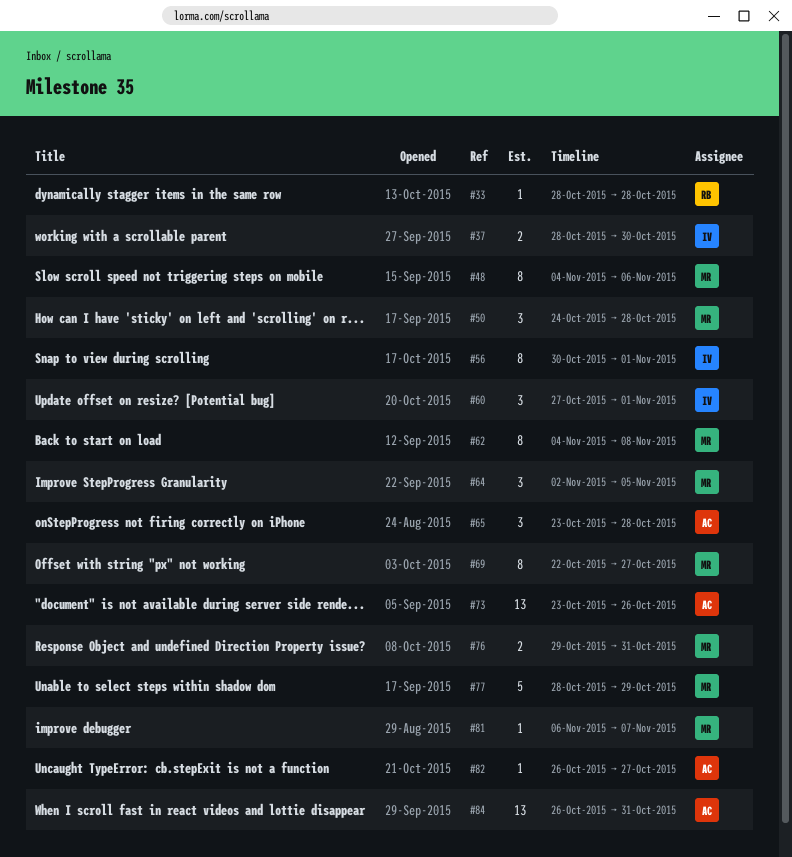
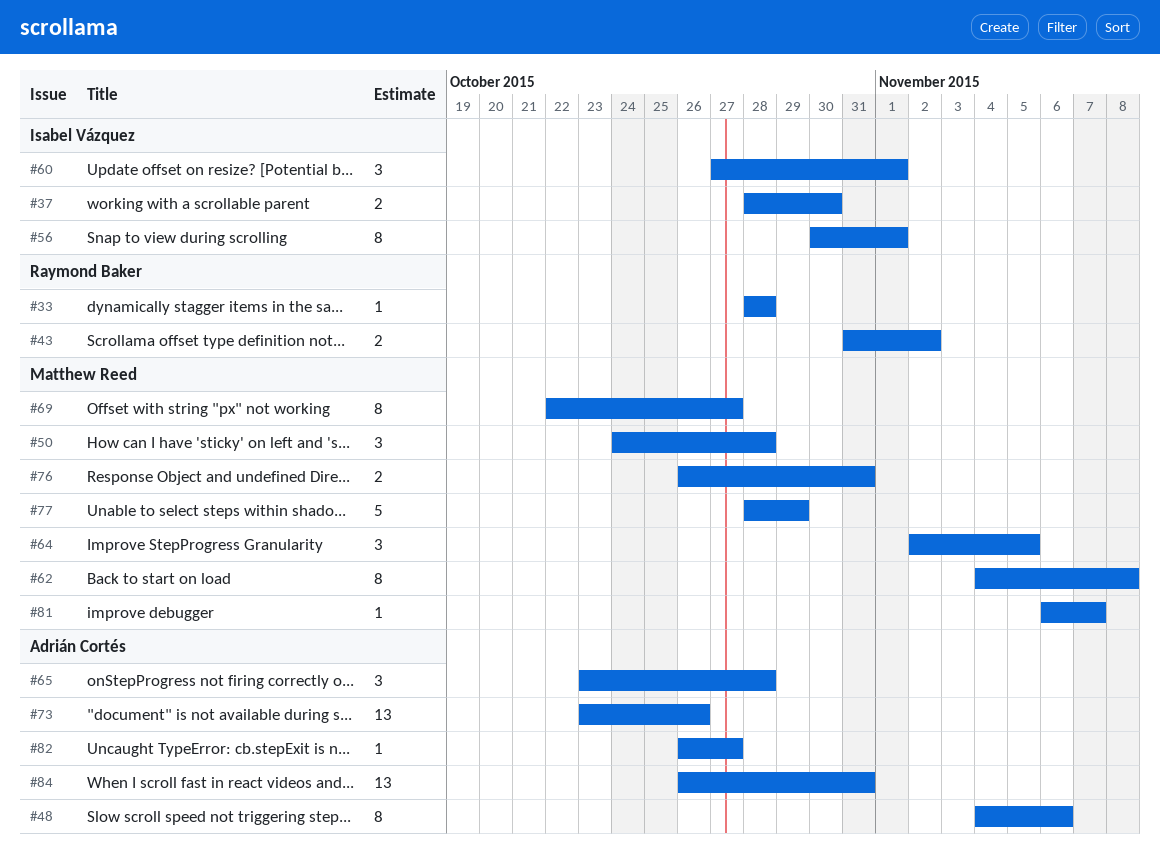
#43: none -> present
#48, owner: Matthew Reed -> Adrián Cortés
#76, start: Oct 29 -> Oct 26

